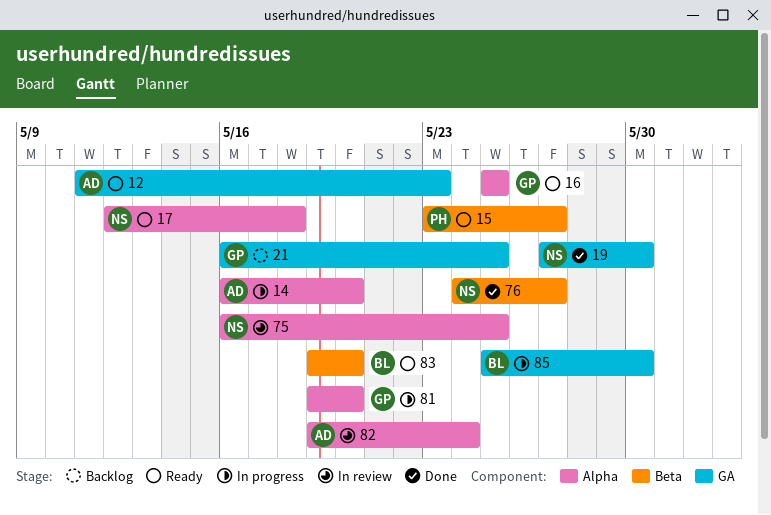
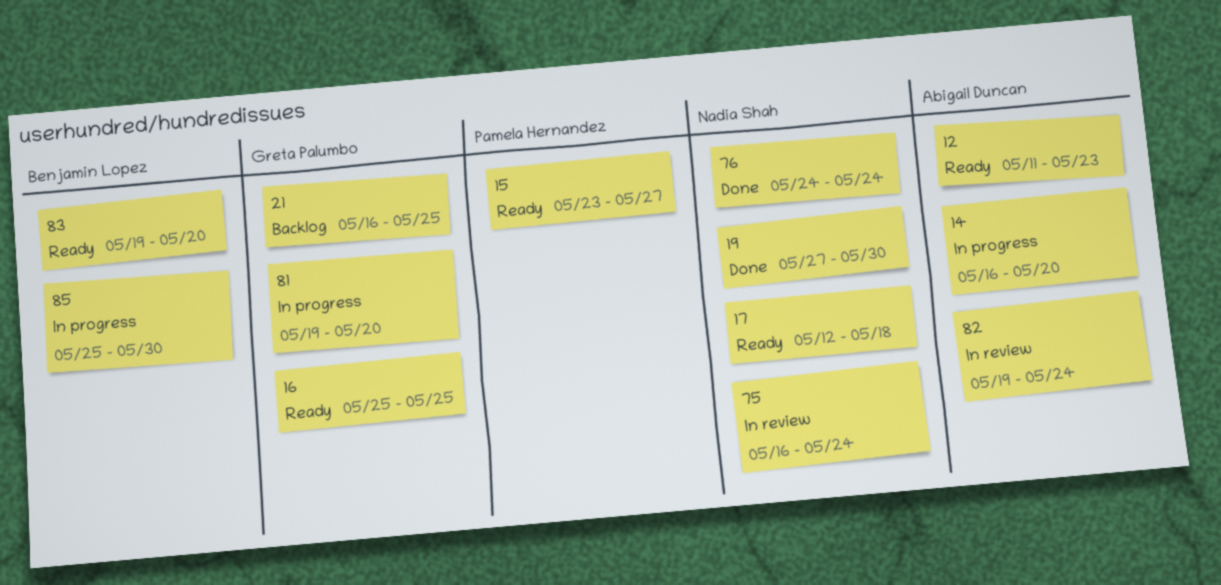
75, due: May 25 -> May 24
76, due: May 27 -> May 24

